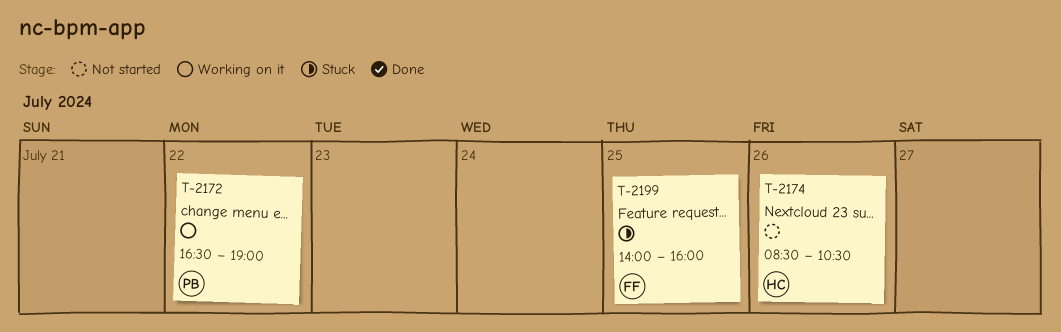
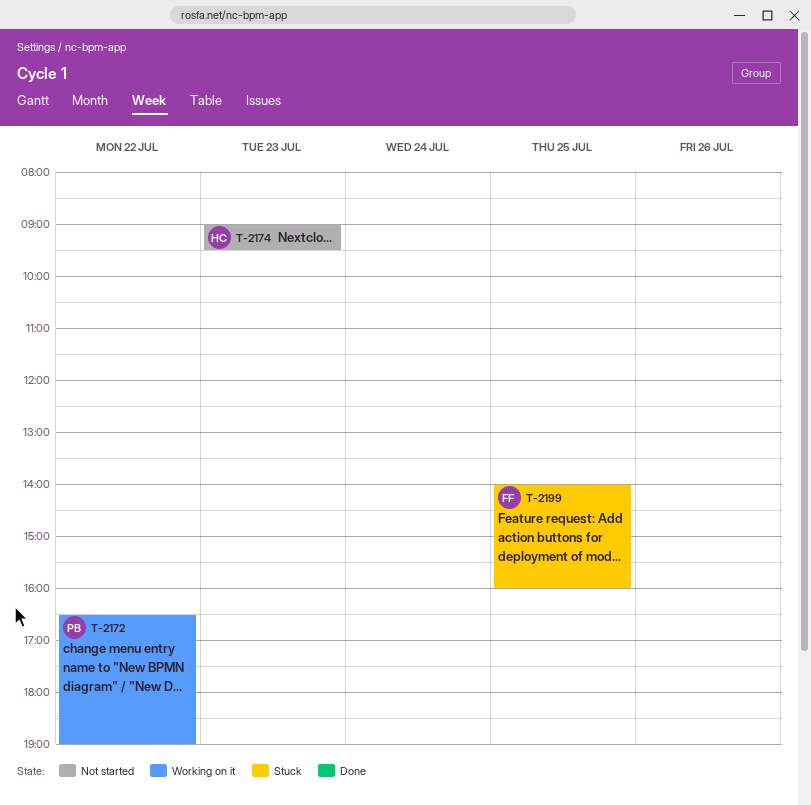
T-2174, day: Jul 26 -> Jul 23
T-2174, begins: 08:30 -> 09:00
T-2174, ends: 10:30 -> 09:30

